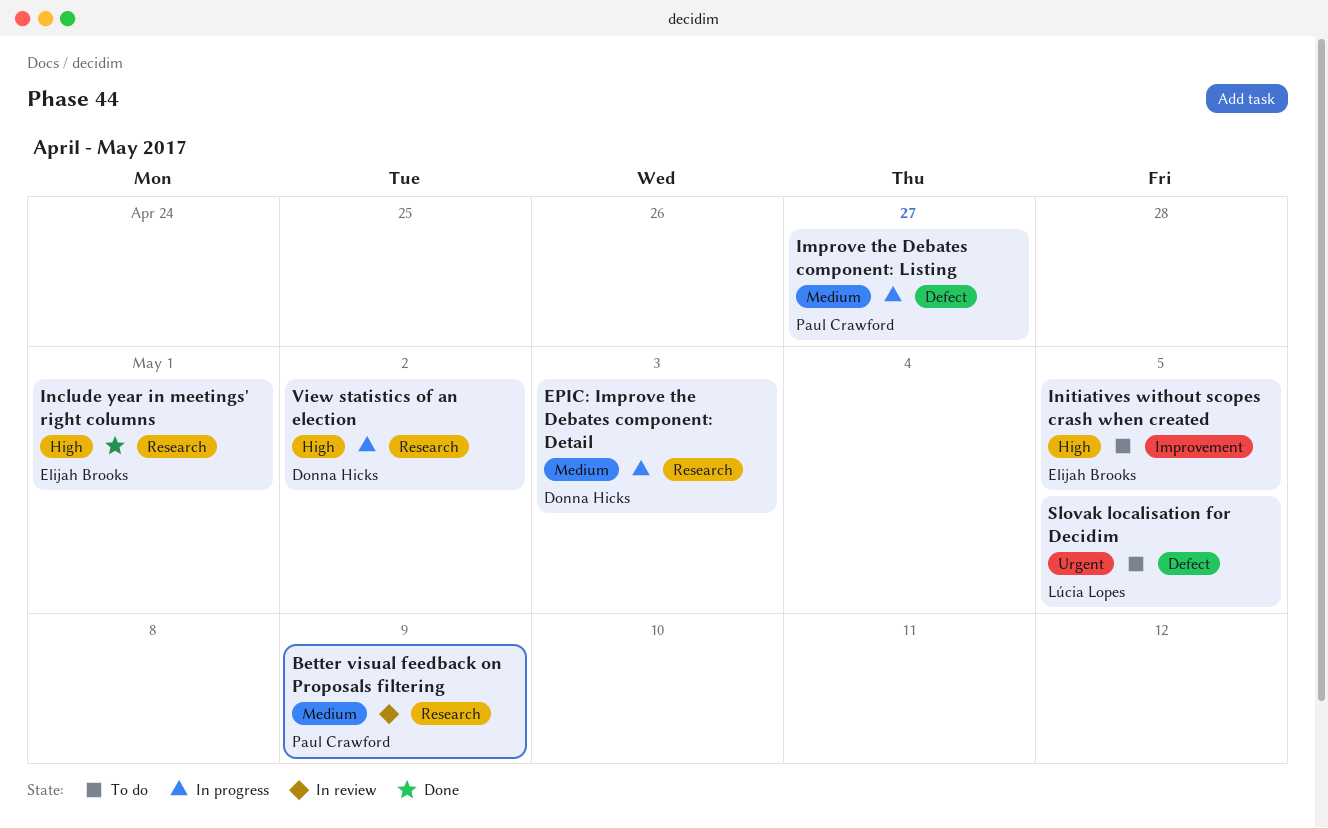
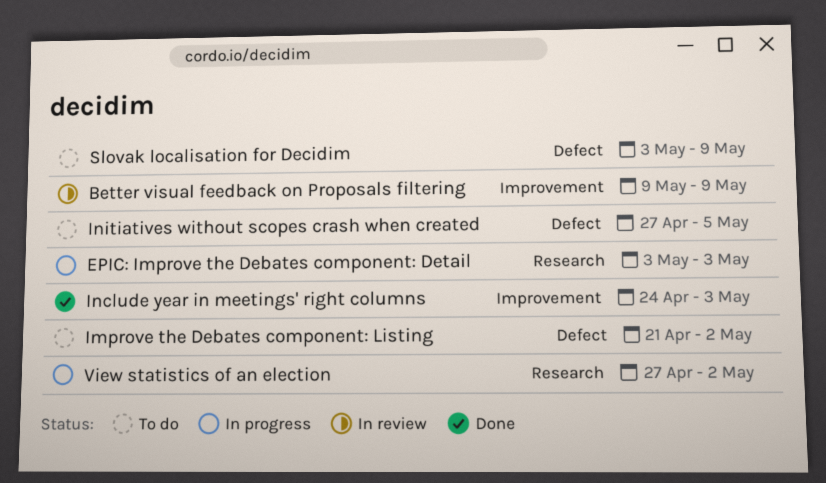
Better visual feedback on Proposals filtering, label: Research -> Improvement
Improve the Debates component: Listing, status: In progress -> To do
Improve the Debates component: Listing, due: Apr 27 -> May 2
Include year in meetings' right columns, label: Research -> Improvement
Include year in meetings' right columns, due: May 1 -> May 3
Initiatives without scopes crash when created, label: Improvement -> Defect
Slovak localisation for Decidim, due: May 5 -> May 9

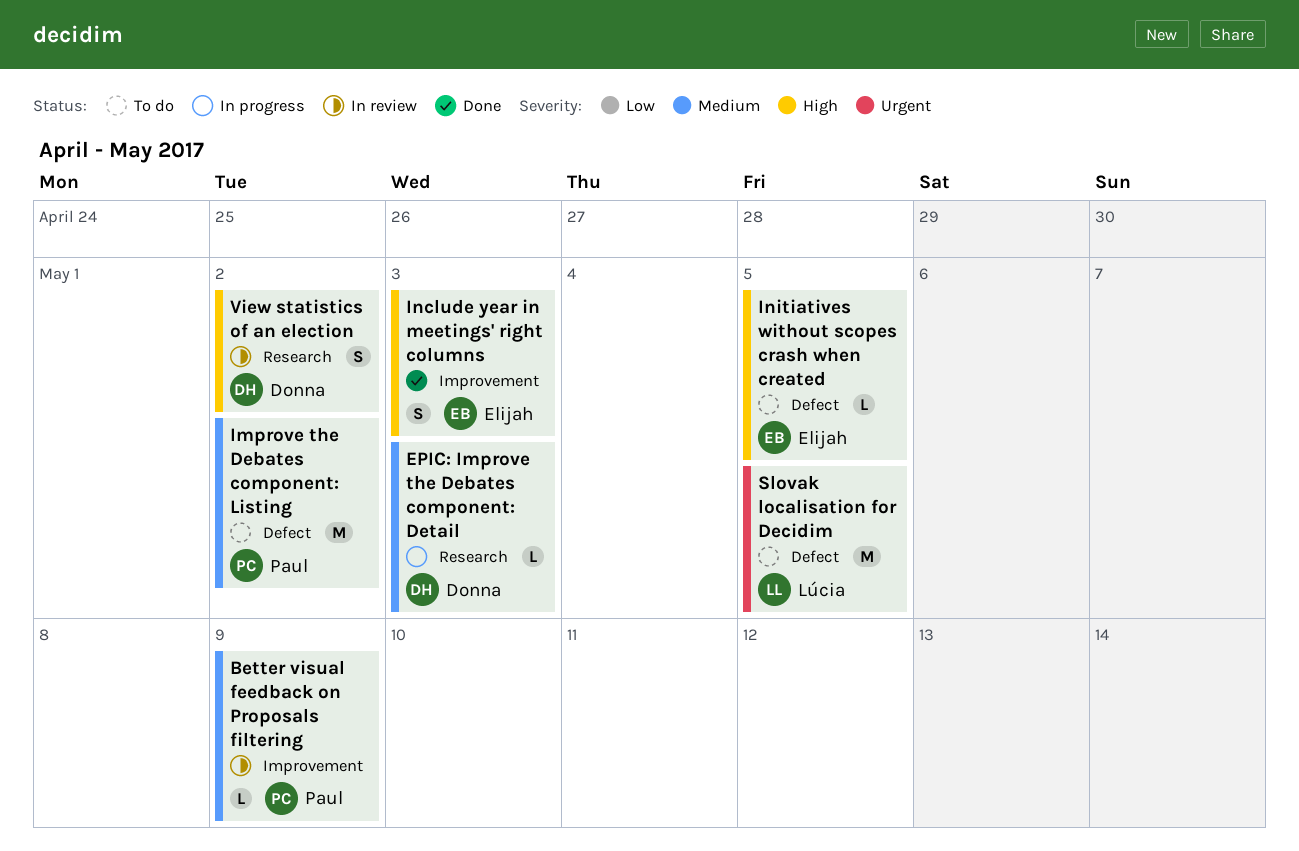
Slovak localisation for Decidim, due: May 9 -> May 5
View statistics of an election, status: In progress -> In review

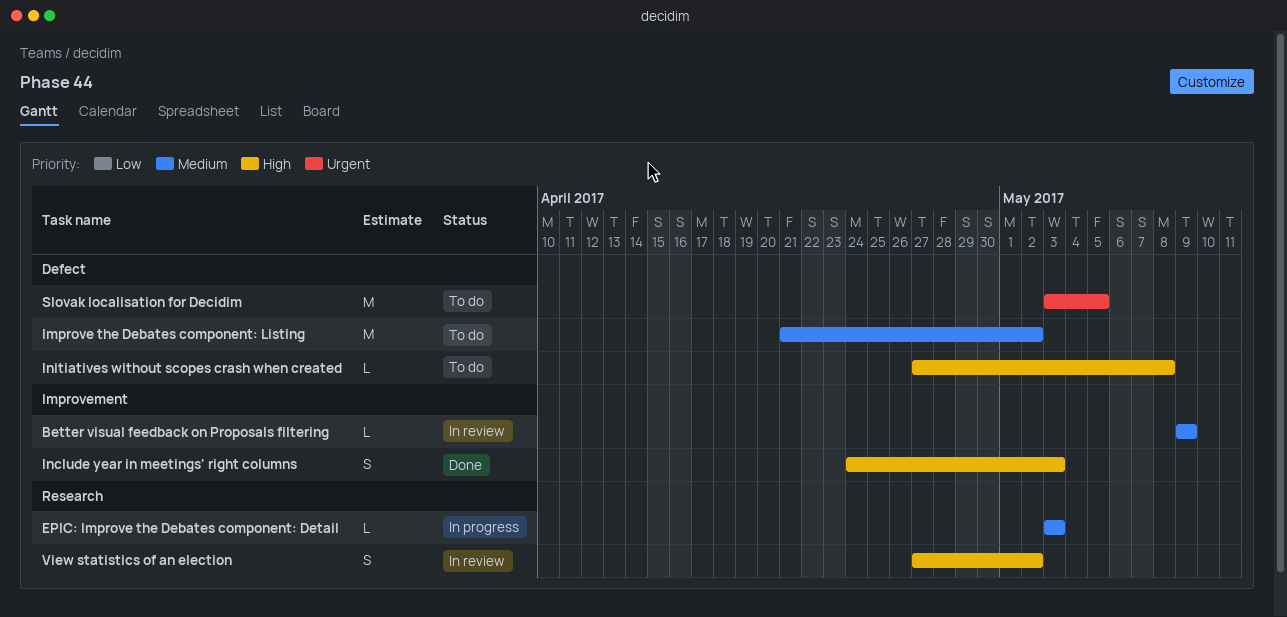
Initiatives without scopes crash when created, due: May 5 -> May 8

